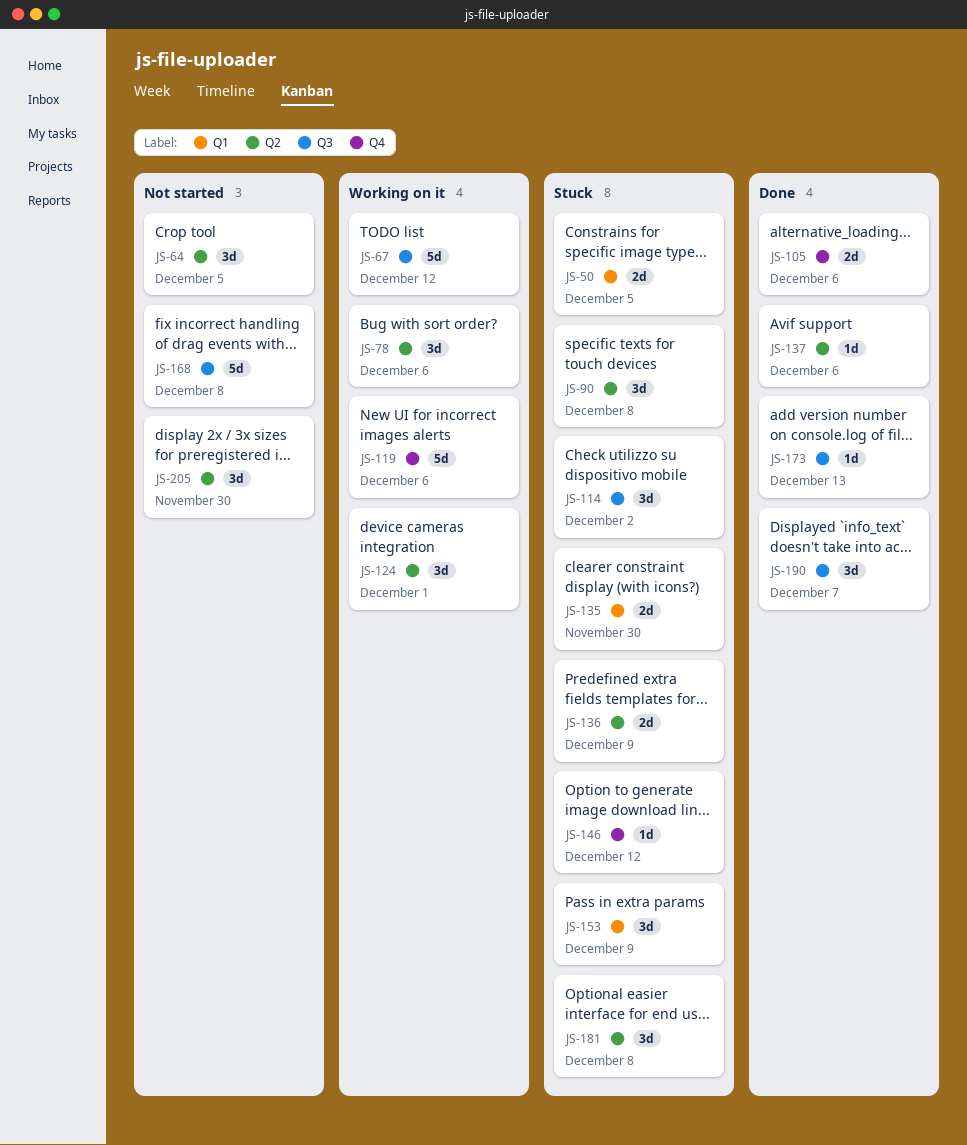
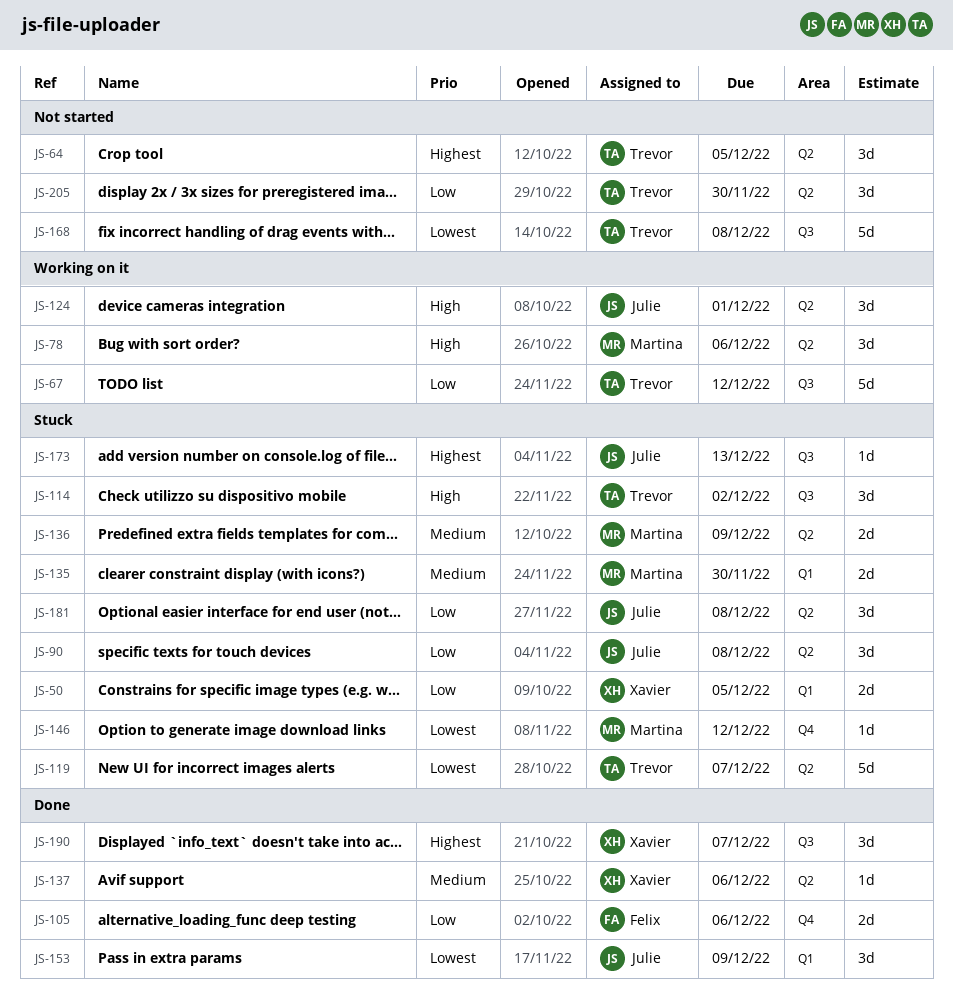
JS-119, status: Working on it -> Stuck
JS-119, label: Q4 -> Q2
JS-119, due: Dec 6 -> Dec 7
JS-153, status: Stuck -> Done
JS-173, status: Done -> Stuck

